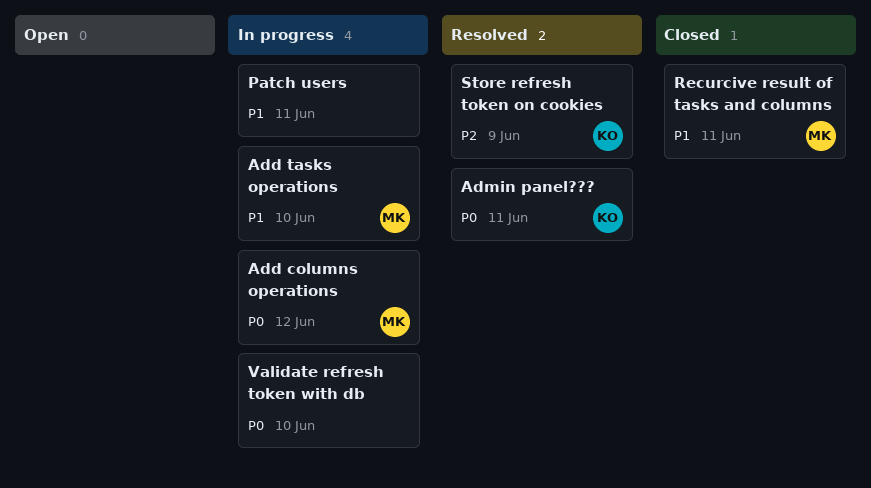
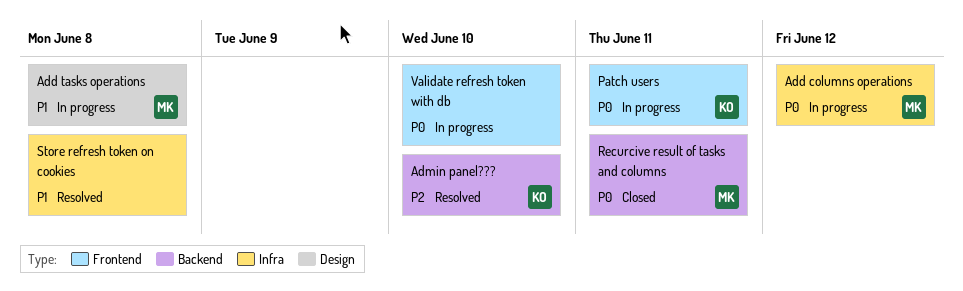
Add tasks operations, due: Jun 10 -> Jun 8
Admin panel???, priority: P0 -> P2
Admin panel???, due: Jun 11 -> Jun 10
Patch users, owner: none -> KO
Patch users, priority: P1 -> P0
Recurcive result of tasks and columns, priority: P1 -> P0
Store refresh token on cookies, owner: KO -> none
Store refresh token on cookies, priority: P2 -> P1
Store refresh token on cookies, due: Jun 9 -> Jun 8

